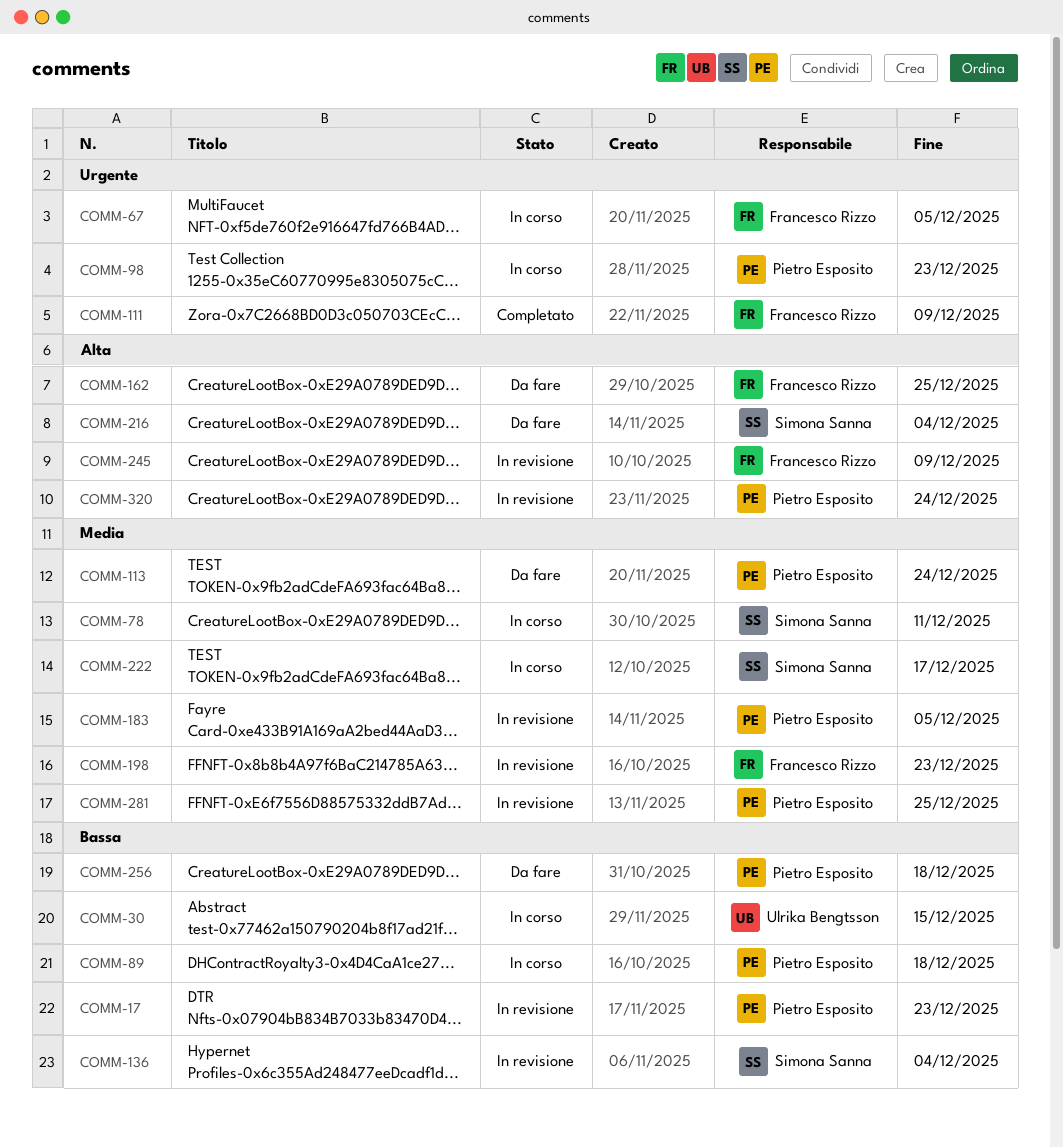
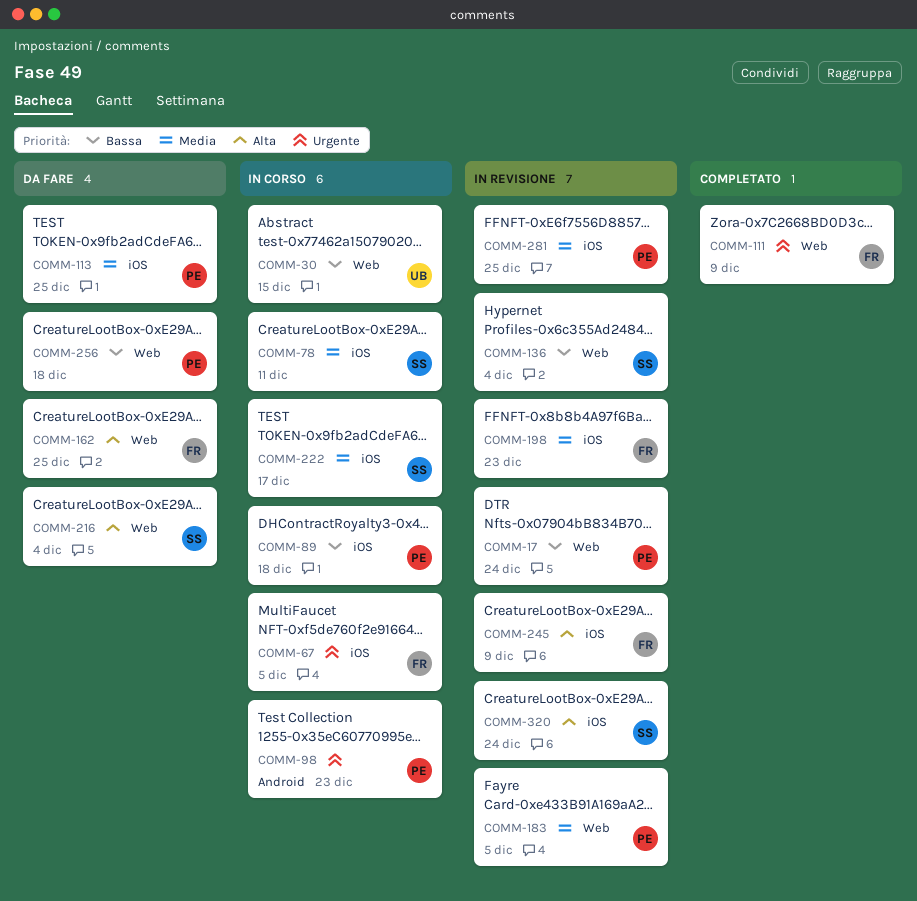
COMM-17, due: Dec 23 -> Dec 24
COMM-113, due: Dec 24 -> Dec 25
COMM-320, owner: Pietro Esposito -> Simona Sanna

